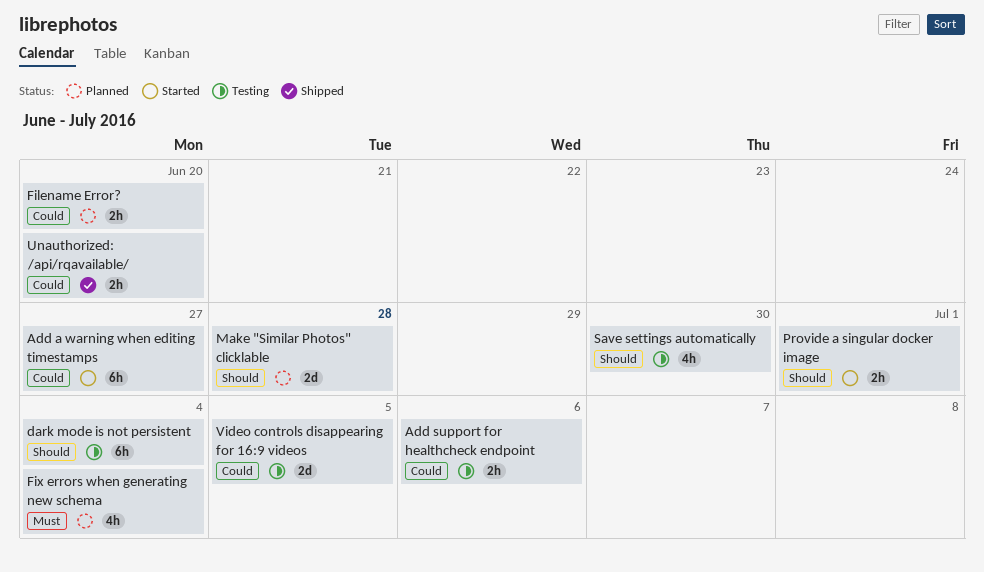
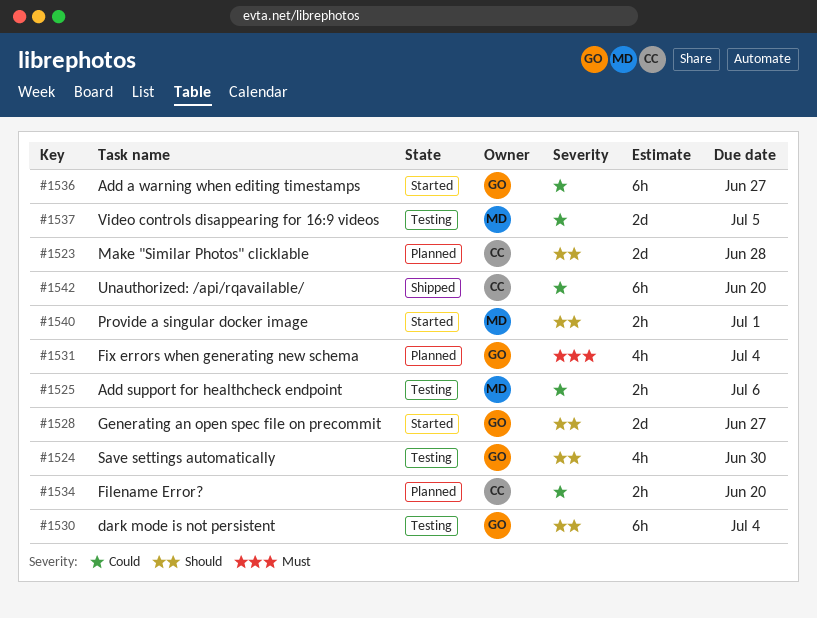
Generating an open spec file on precommit: none -> present
Unauthorized: /api/rqavailable/, estimate: 2h -> 6h

